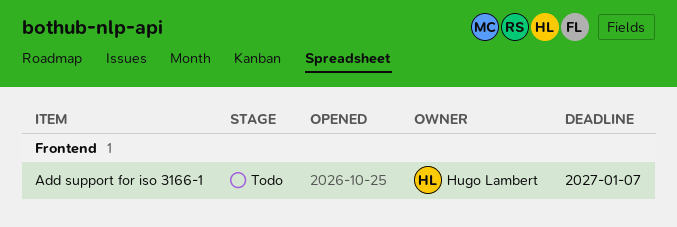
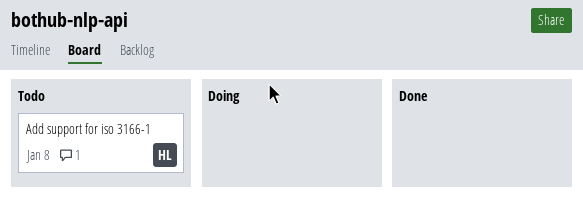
Add support for iso 3166-1, due: Jan 7 -> Jan 8

